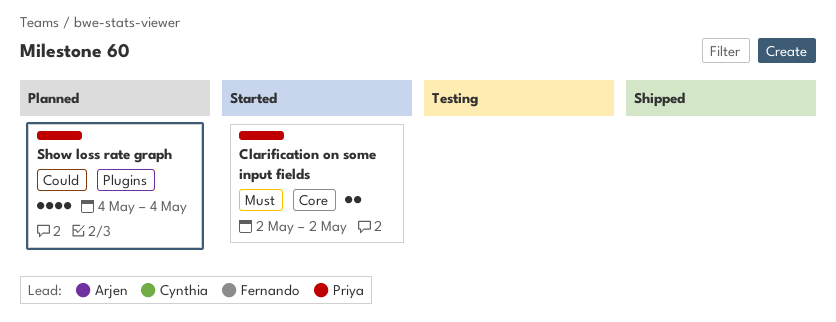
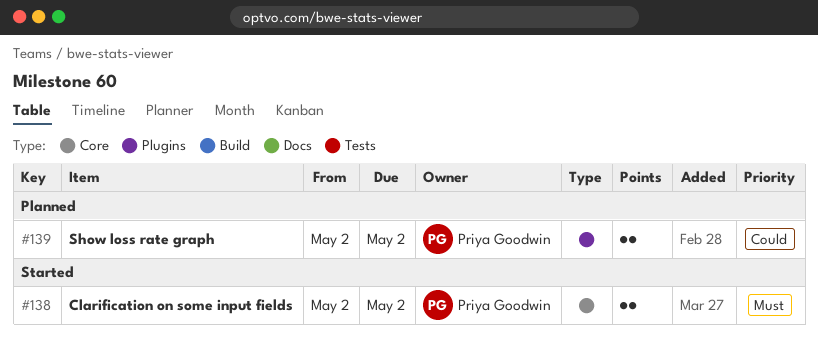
Show loss rate graph, estimate: 4 -> 2
Show loss rate graph, start: May 4 -> May 2
Show loss rate graph, due: May 4 -> May 2

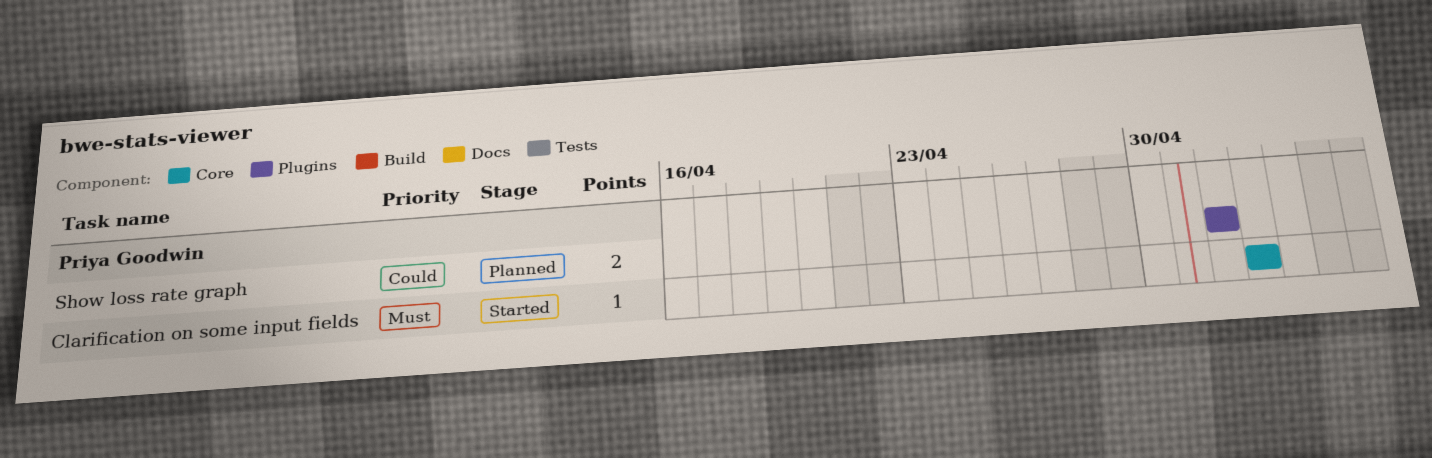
Clarification on some input fields, estimate: 2 -> 1
Clarification on some input fields, start: May 2 -> May 3
Clarification on some input fields, due: May 2 -> May 3

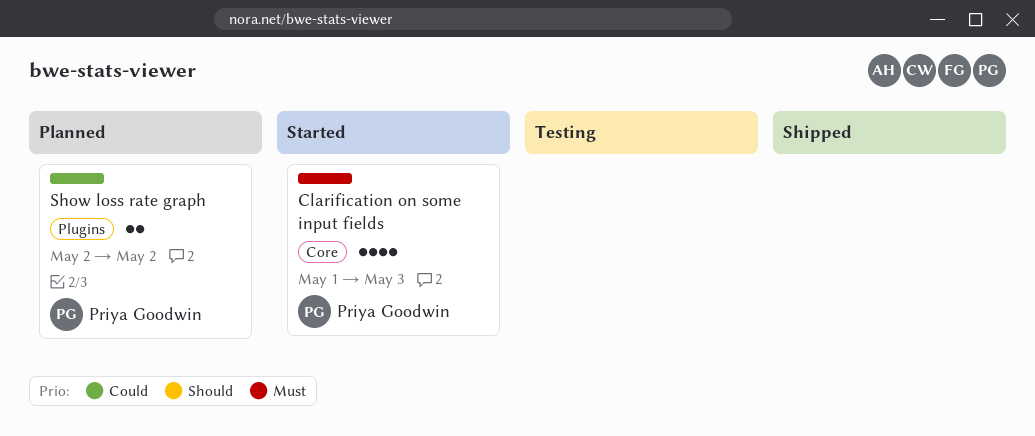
Clarification on some input fields, estimate: 1 -> 4
Clarification on some input fields, start: May 3 -> May 1

